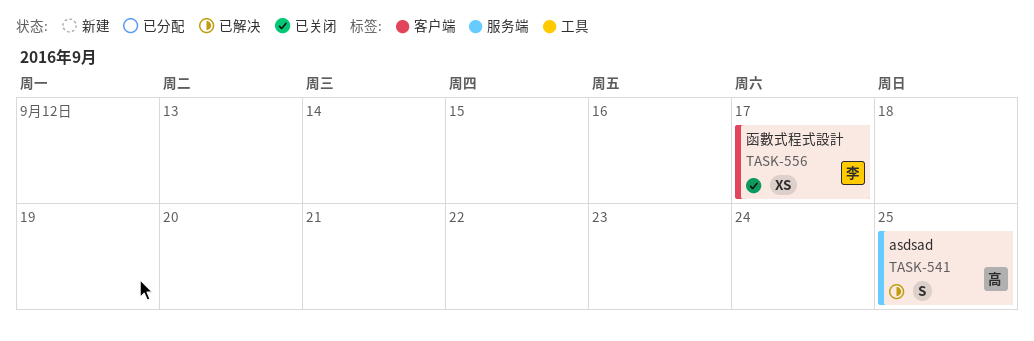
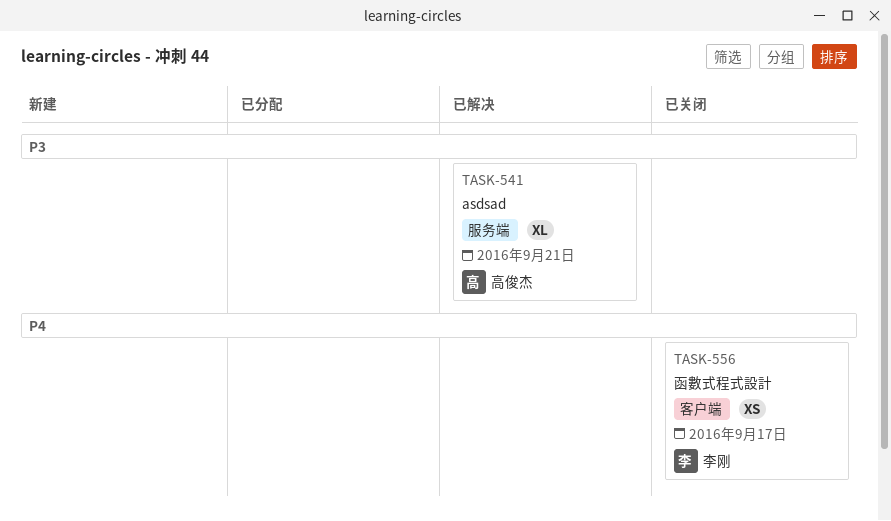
TASK-541, estimate: S -> XL
TASK-541, due: Sep 25 -> Sep 21

